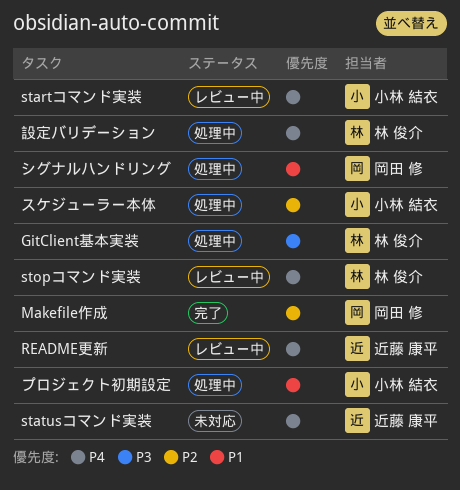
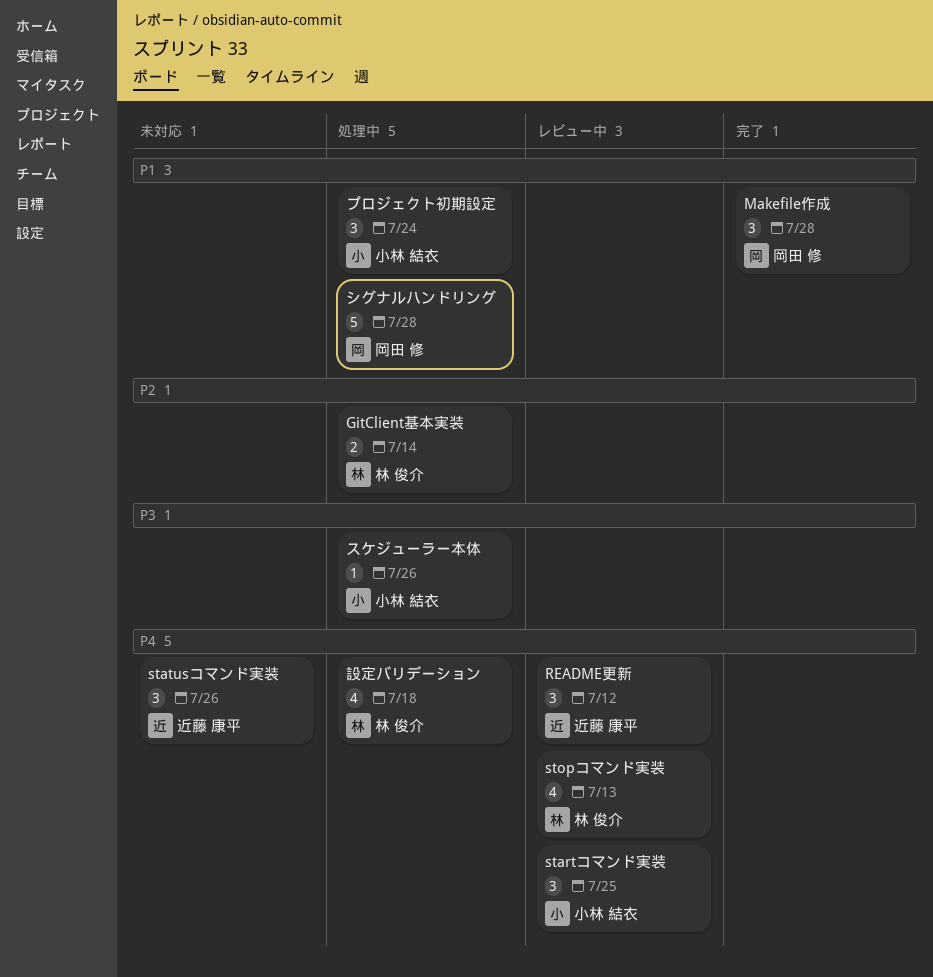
GitClient基本実装, priority: P3 -> P2
Makefile作成, priority: P2 -> P1
スケジューラー本体, priority: P2 -> P3

